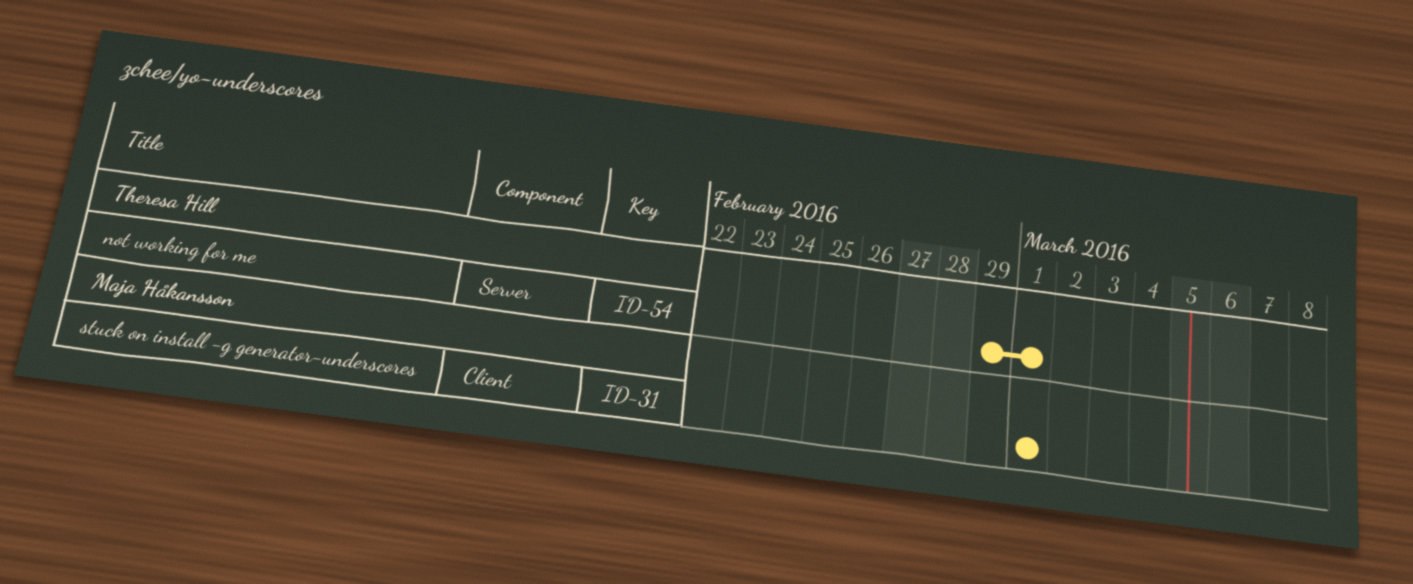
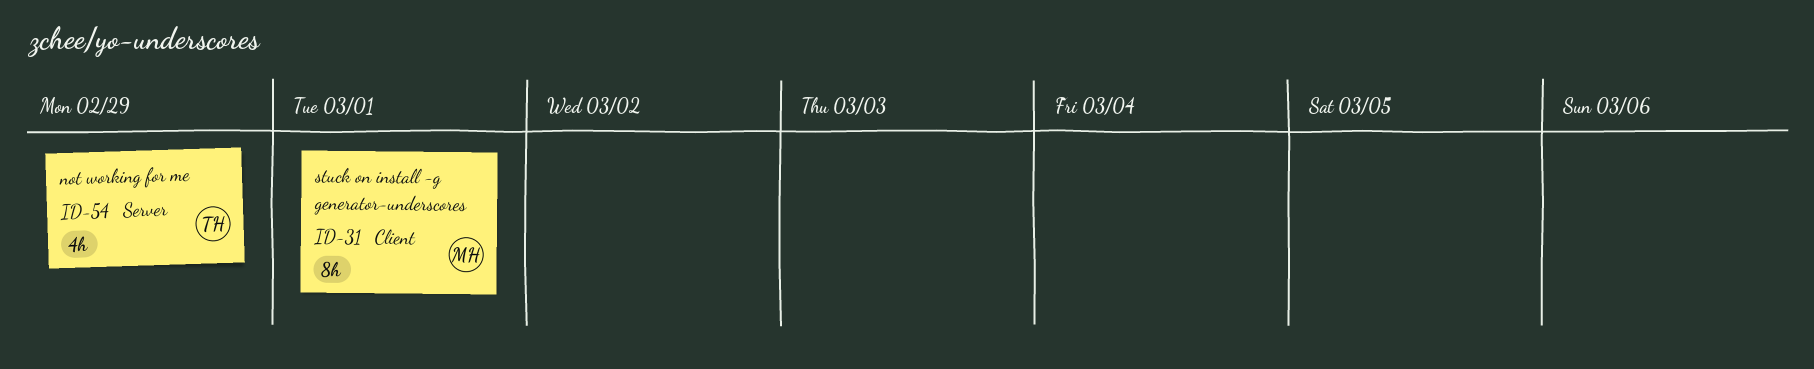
ID-54, due: Mar 1 -> Feb 29

